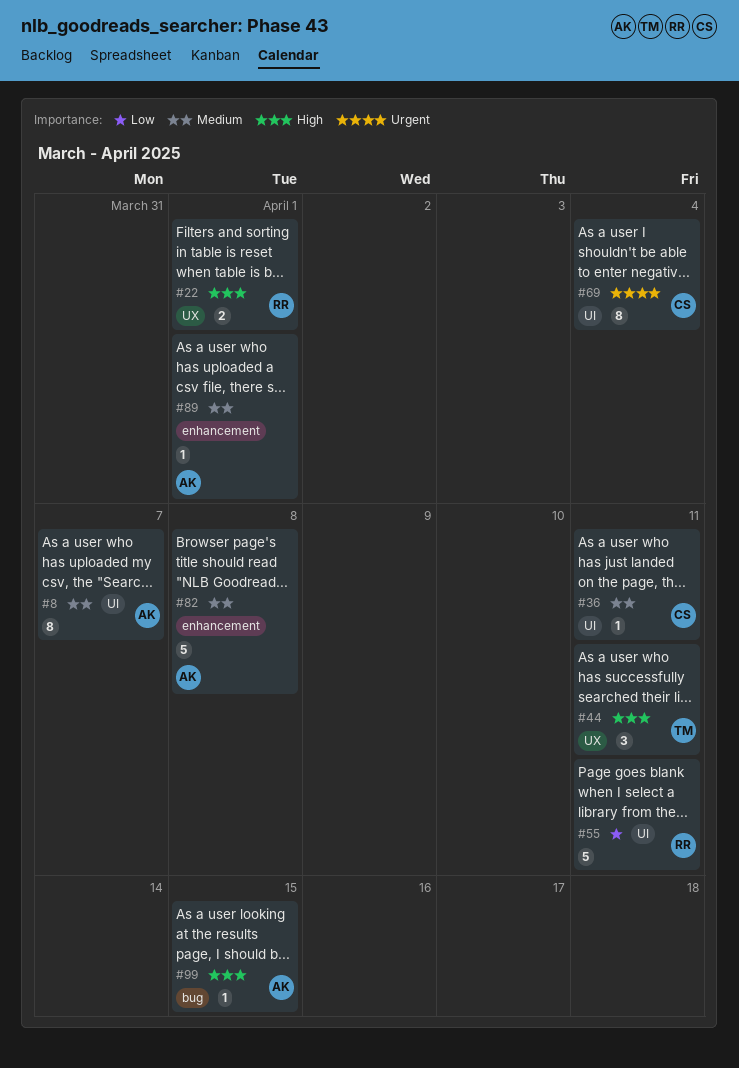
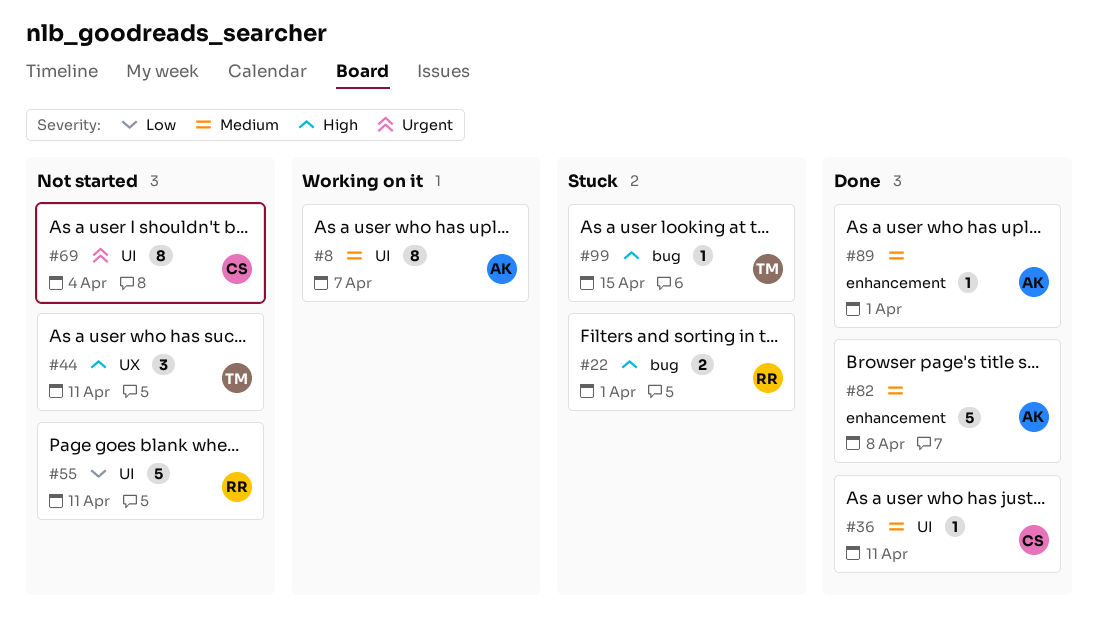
#22, label: UX -> bug
#99, owner: AK -> TM

